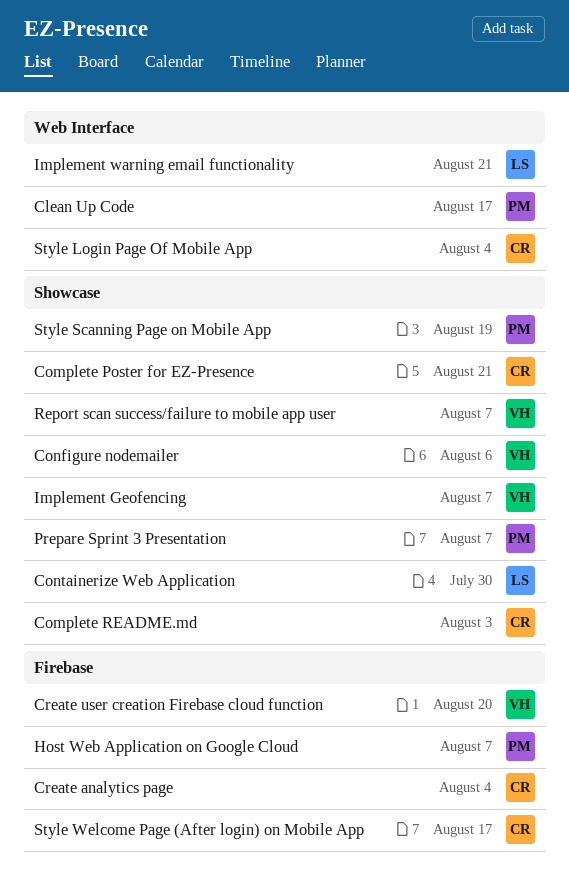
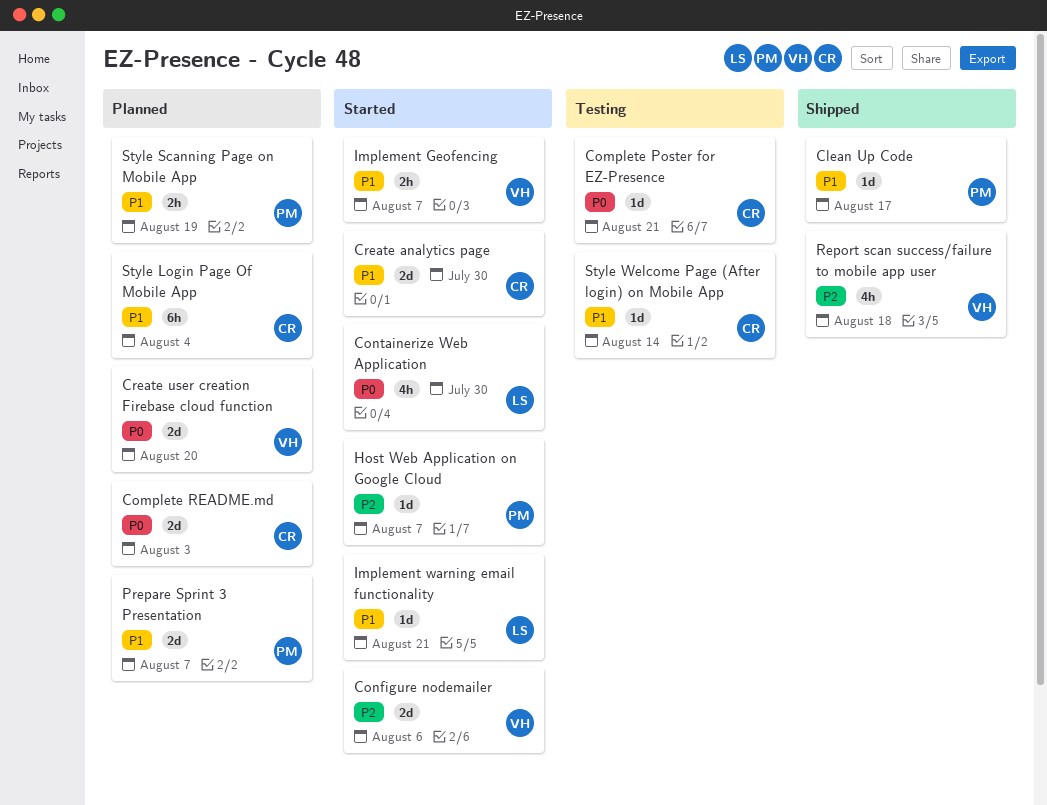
Create analytics page, due: Aug 4 -> Jul 30
Report scan success/failure to mobile app user, due: Aug 7 -> Aug 18
Style Welcome Page (After login) on Mobile App, due: Aug 17 -> Aug 14

